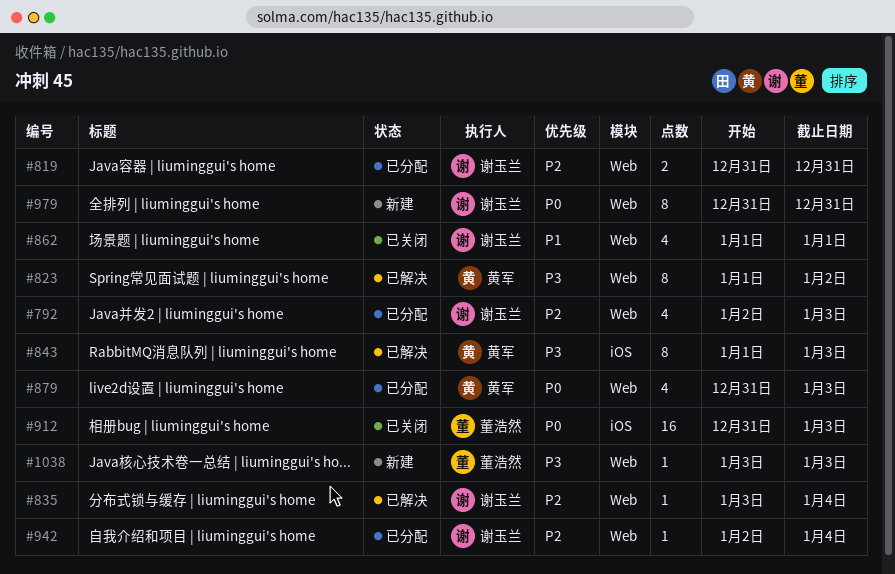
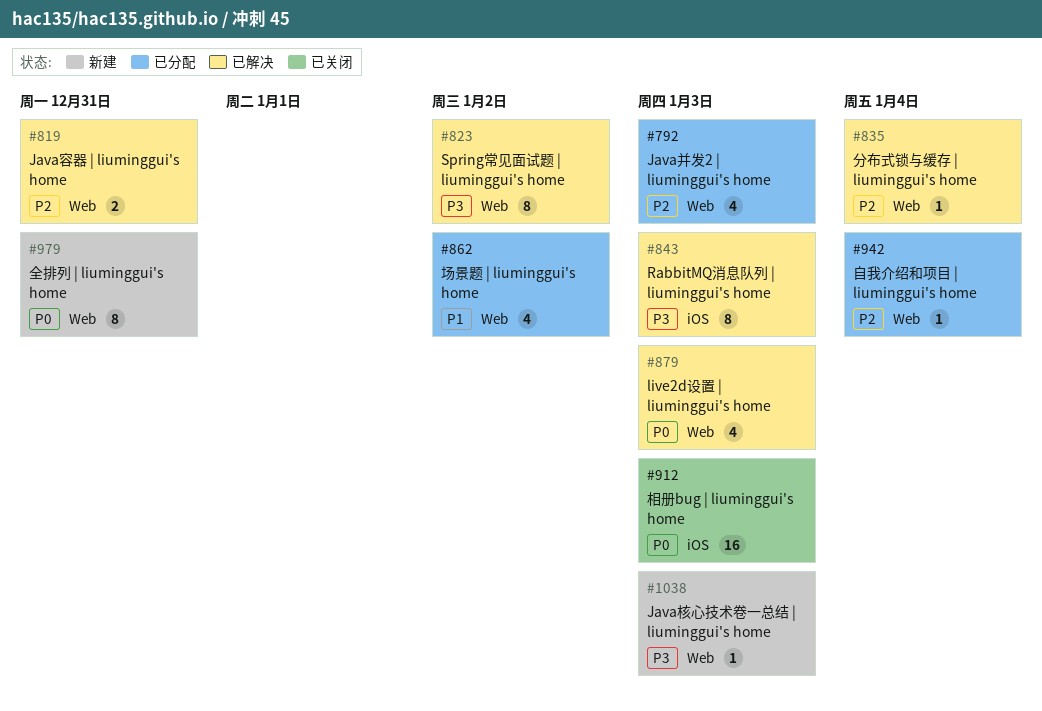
#819, status: 已分配 -> 已解决
#862, status: 已关闭 -> 已分配
#862, due: Jan 1 -> Jan 2
#879, status: 已分配 -> 已解决

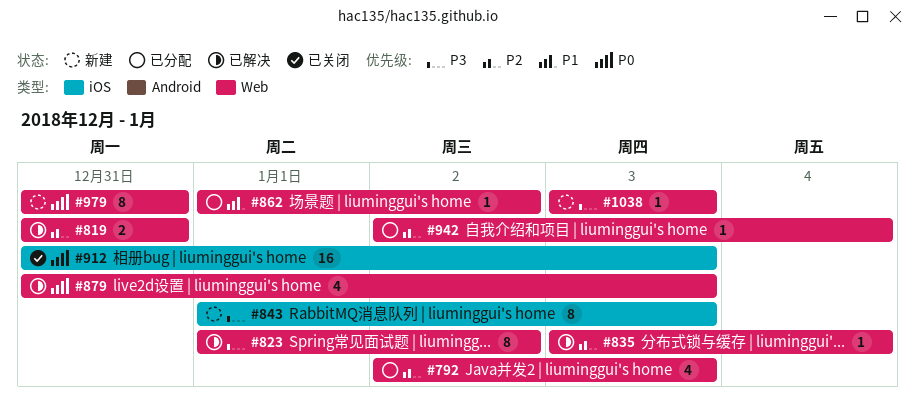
#843, status: 已解决 -> 新建
#862, estimate: 4 -> 1

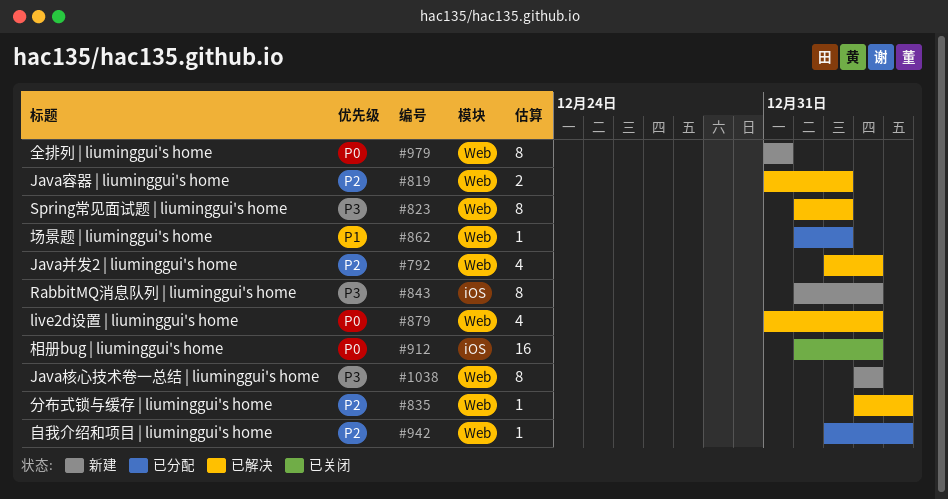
#792, status: 已分配 -> 已解决
#819, due: Dec 31 -> Jan 2
#912, start: Dec 31 -> Jan 1
#1038, estimate: 1 -> 8

